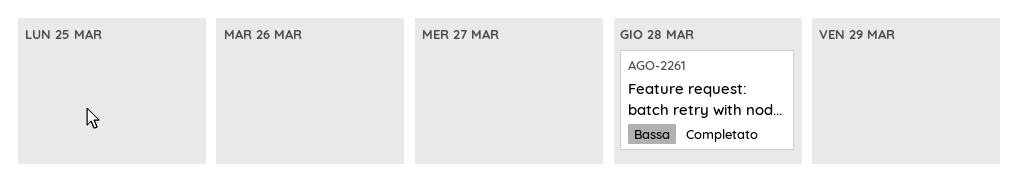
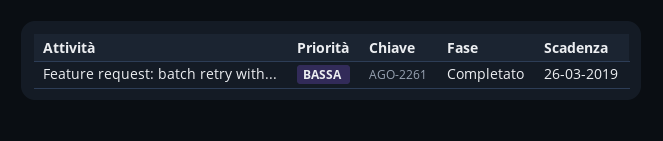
AGO-2261, due: Mar 28 -> Mar 26

